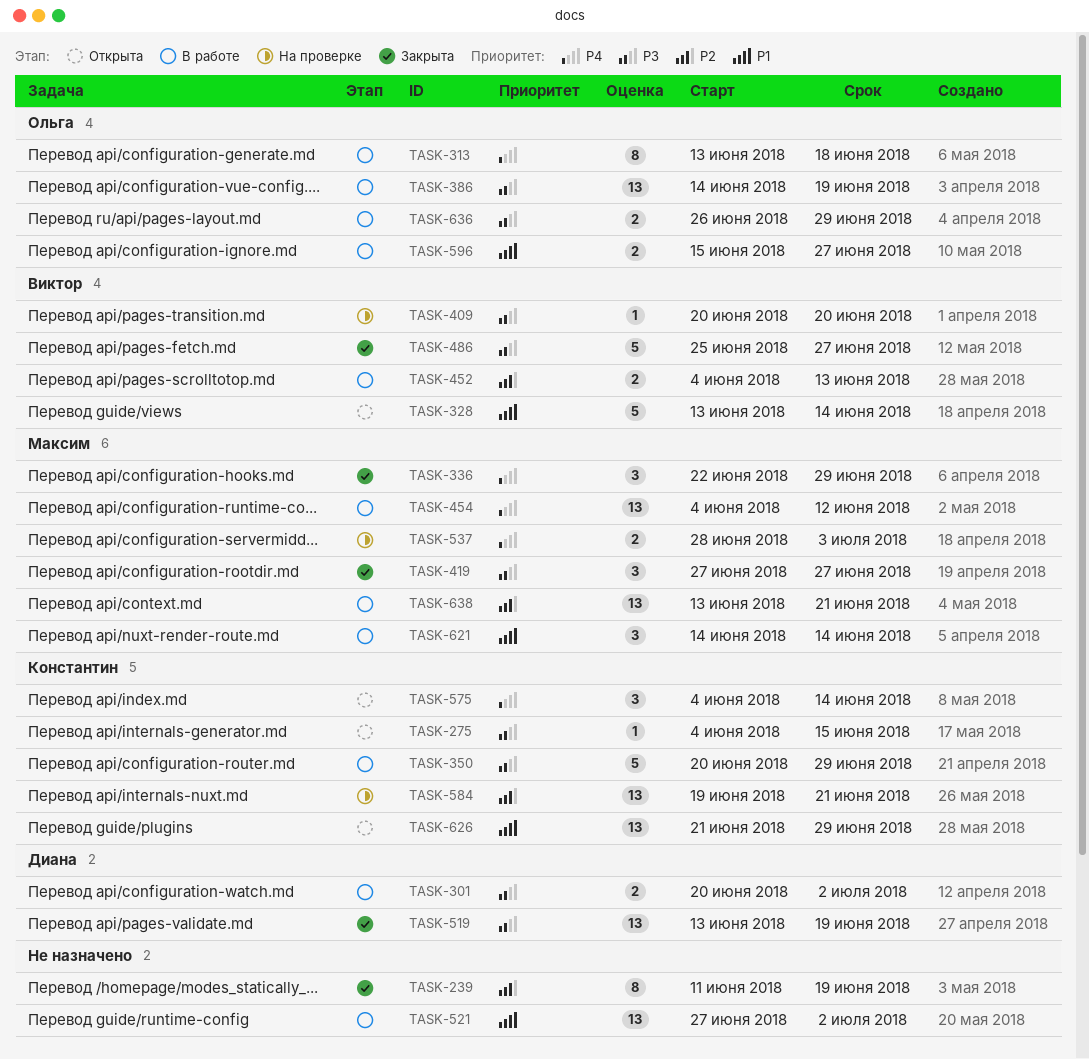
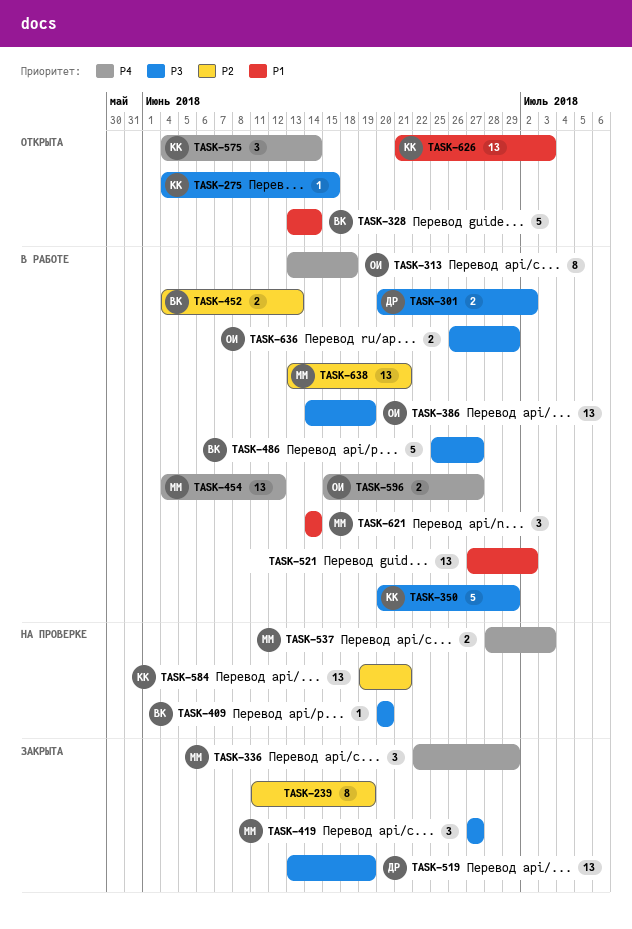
TASK-486, status: Закрыта -> В работе
TASK-596, priority: P1 -> P4
TASK-626, due: Jun 29 -> Jul 3

